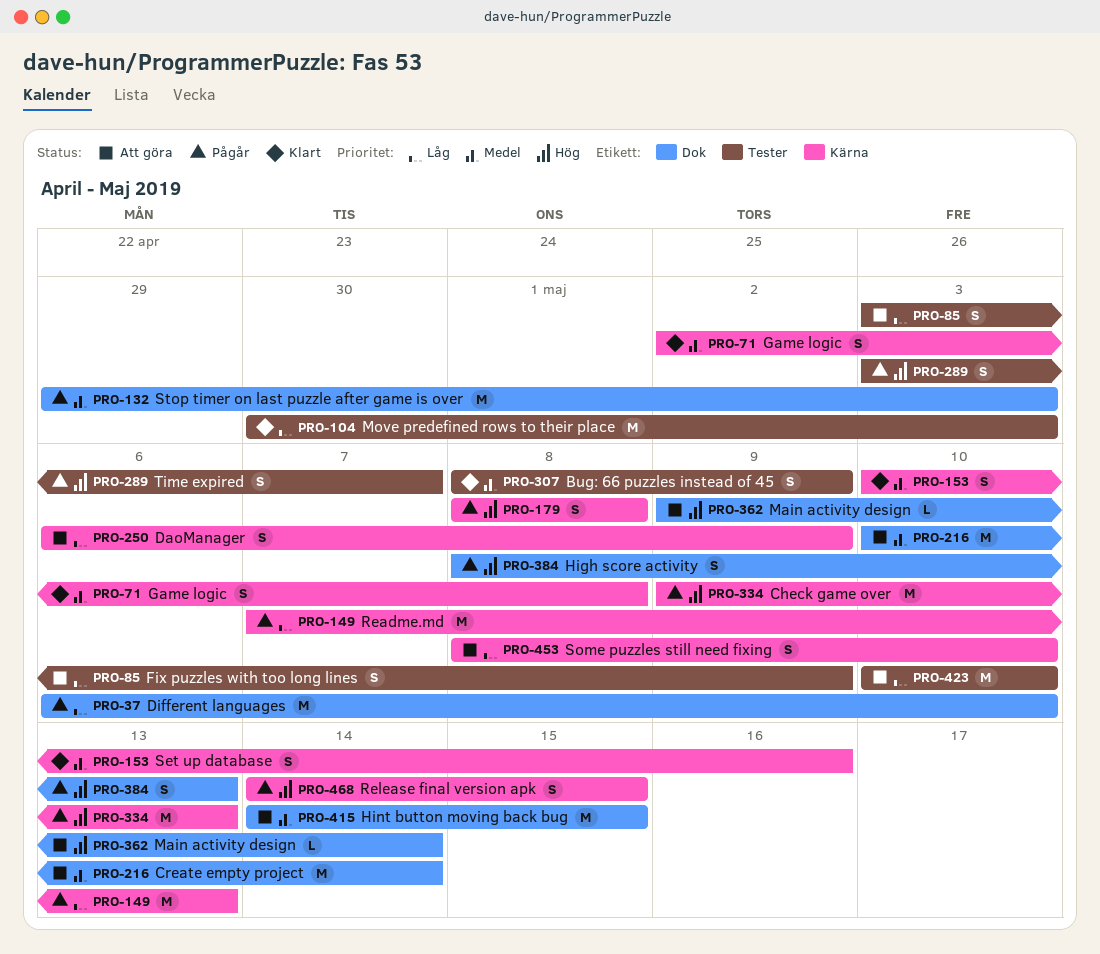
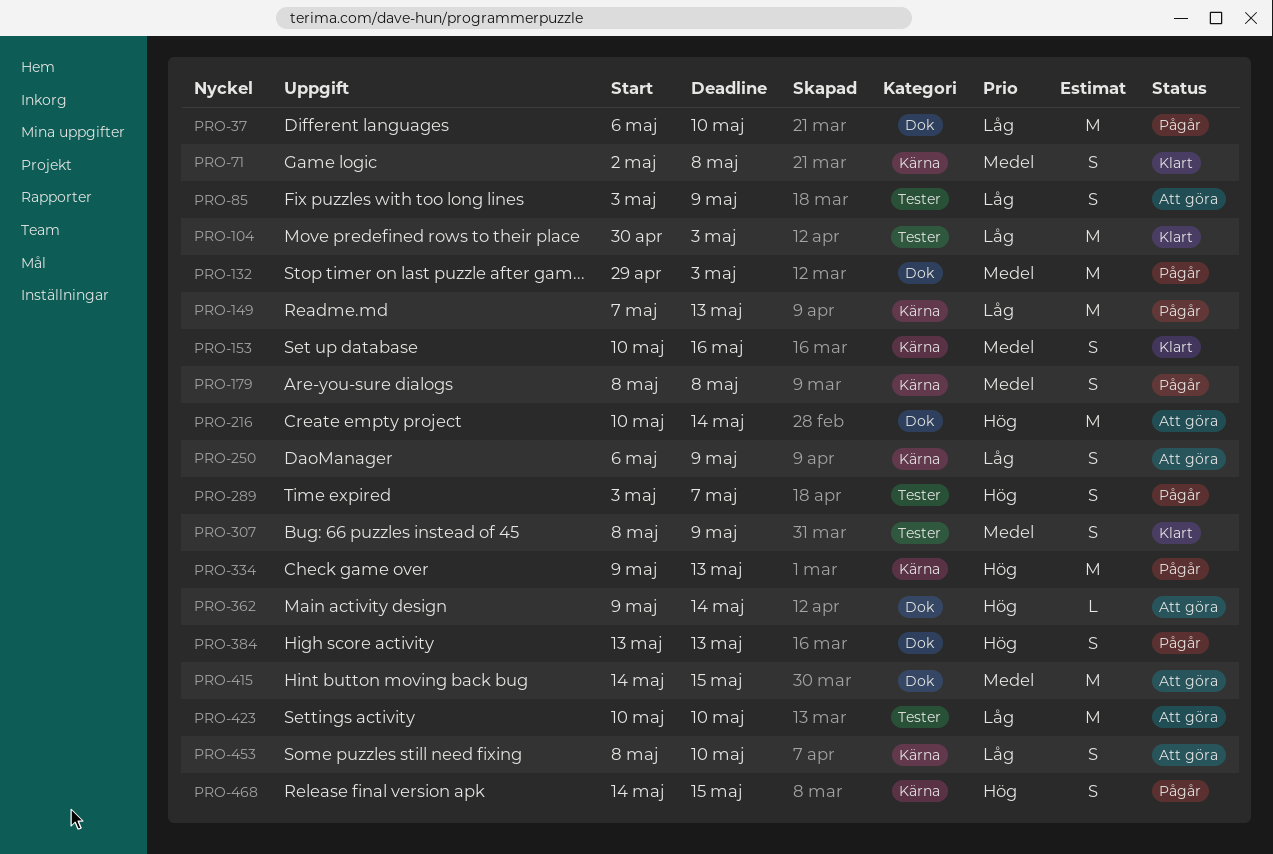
PRO-179, priority: Hög -> Medel
PRO-216, priority: Medel -> Hög
PRO-384, start: May 8 -> May 13

